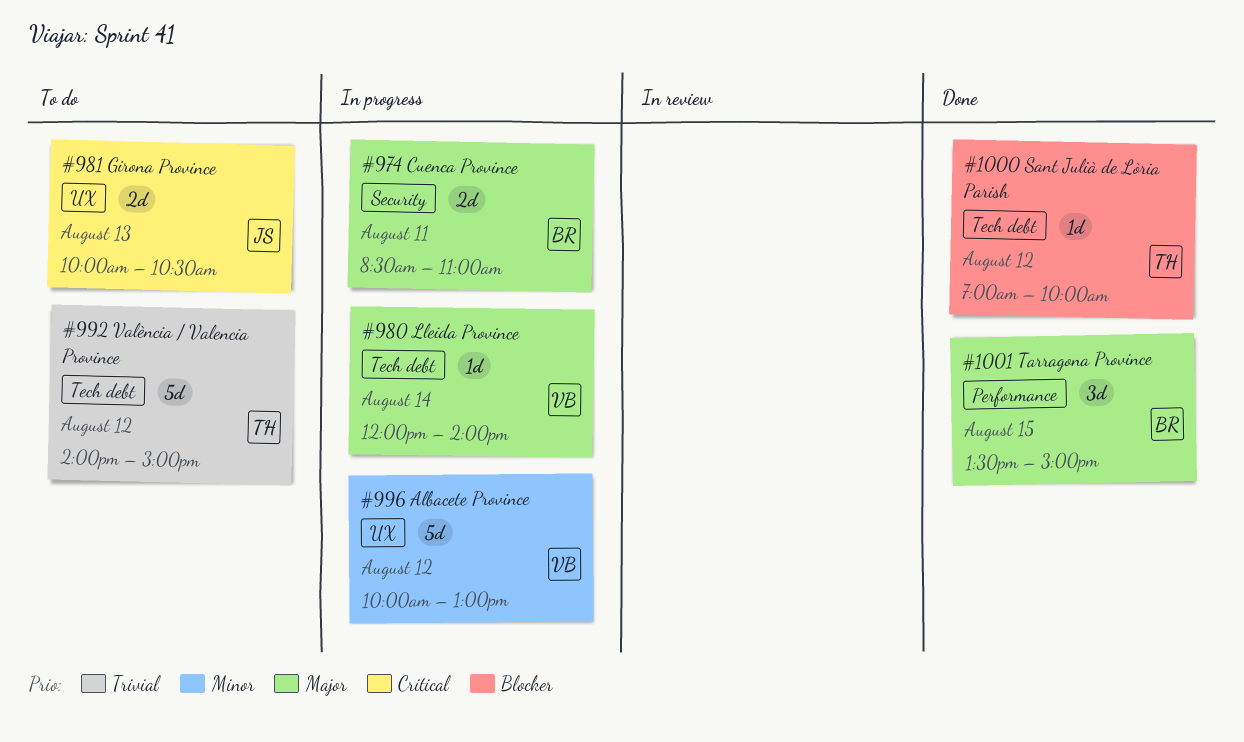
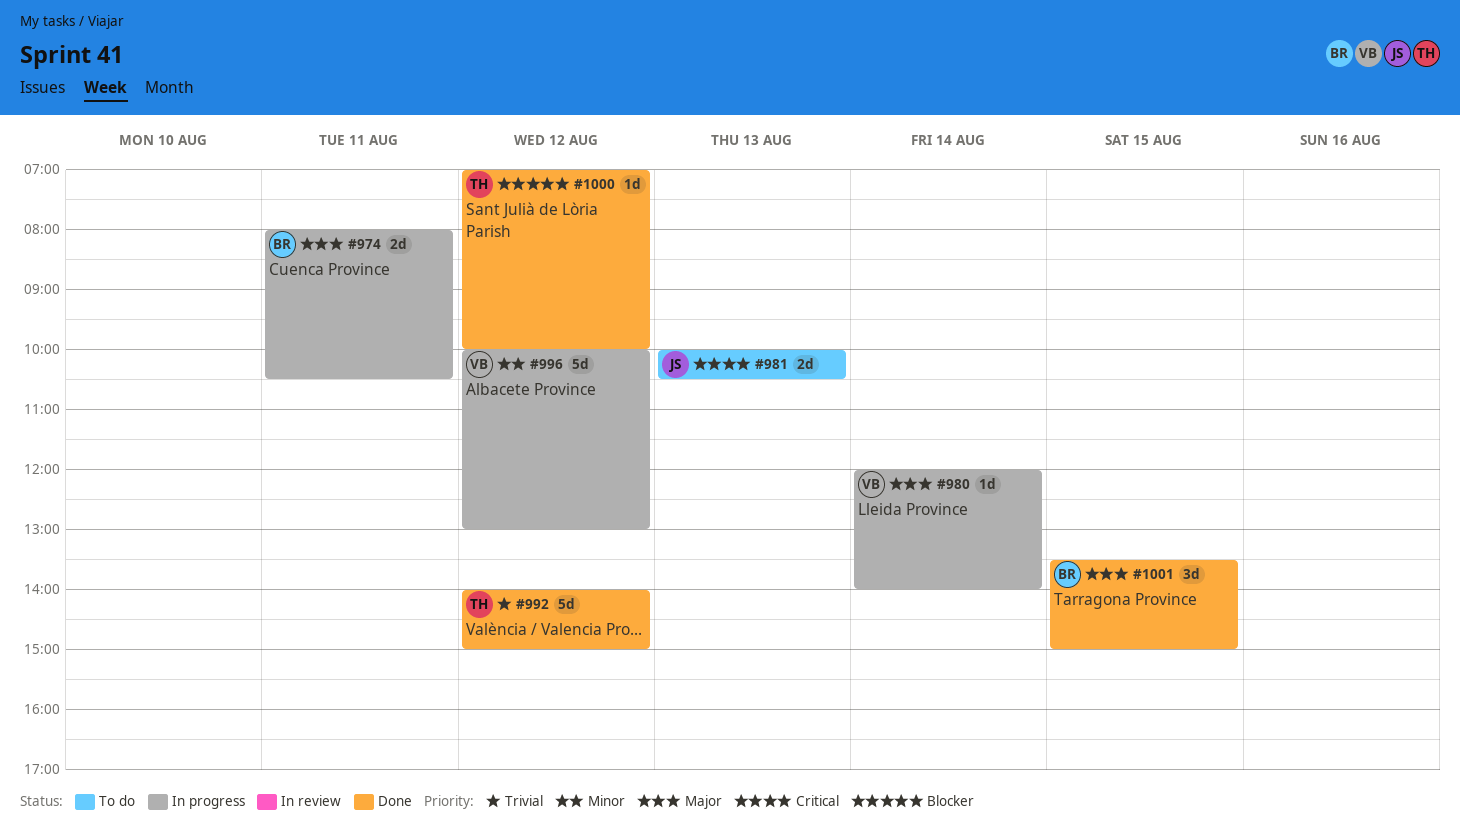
#974, begins: 08:30 -> 08:00
#974, ends: 11:00 -> 10:30
#992, status: To do -> Done

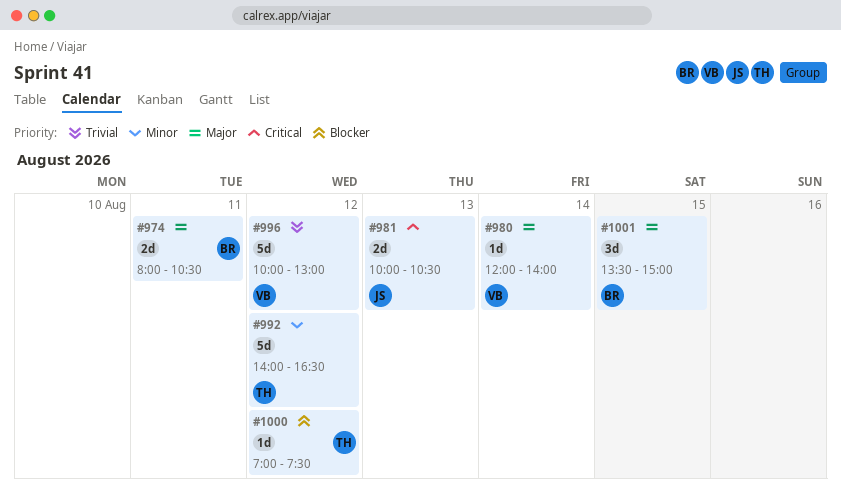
#992, priority: Trivial -> Minor
#992, ends: 15:00 -> 16:30
#996, priority: Minor -> Trivial
#1000, ends: 10:00 -> 07:30

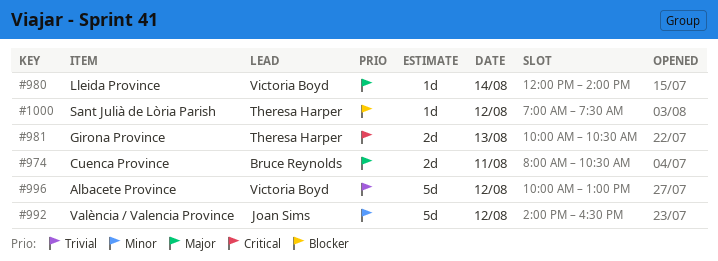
#981, owner: Joan Sims -> Theresa Harper
#992, owner: Theresa Harper -> Joan Sims
#1001: present -> none

